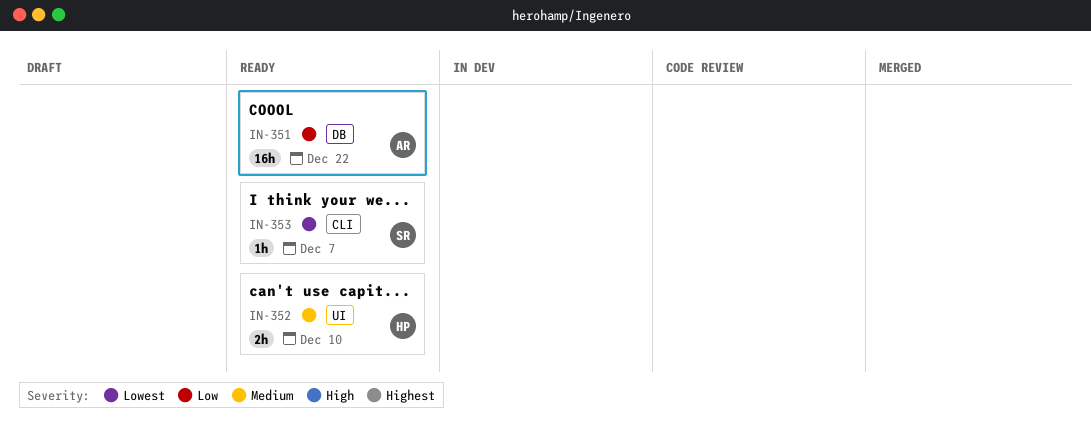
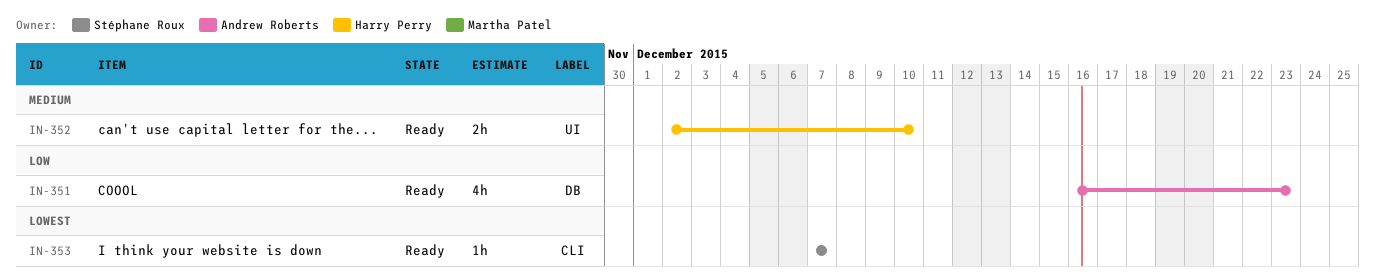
IN-351, estimate: 16h -> 4h
IN-351, due: Dec 22 -> Dec 23

